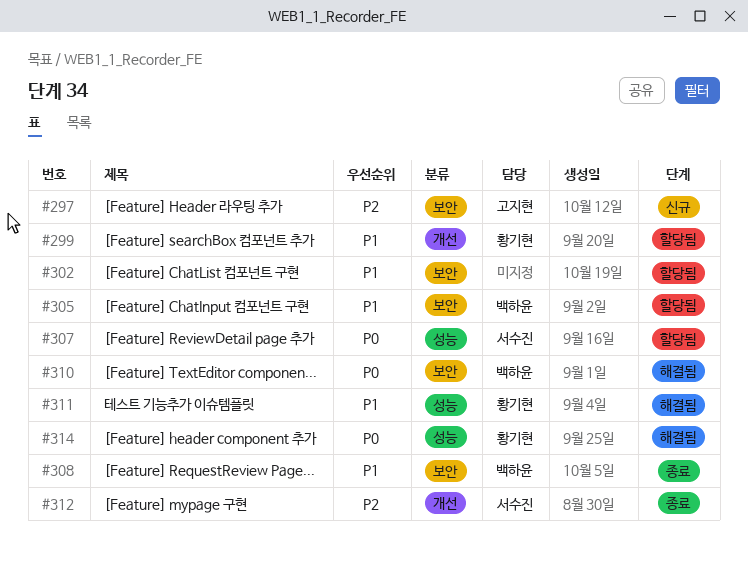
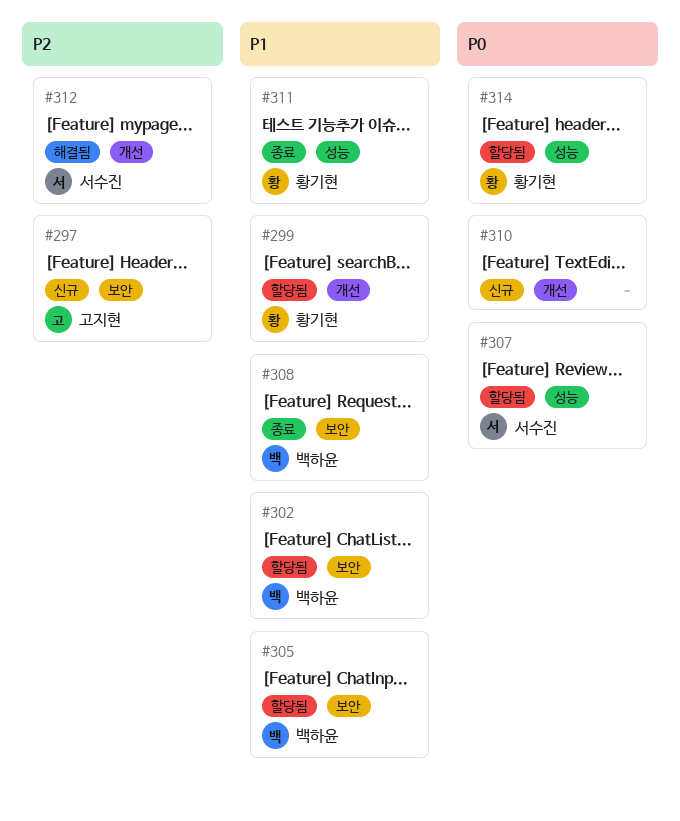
#302, owner: none -> 백하윤
#310, status: 해결됨 -> 신규
#310, owner: 백하윤 -> none
#310, label: 보안 -> 개선
#311, status: 해결됨 -> 종료
#312, status: 종료 -> 해결됨
#314, status: 해결됨 -> 할당됨

